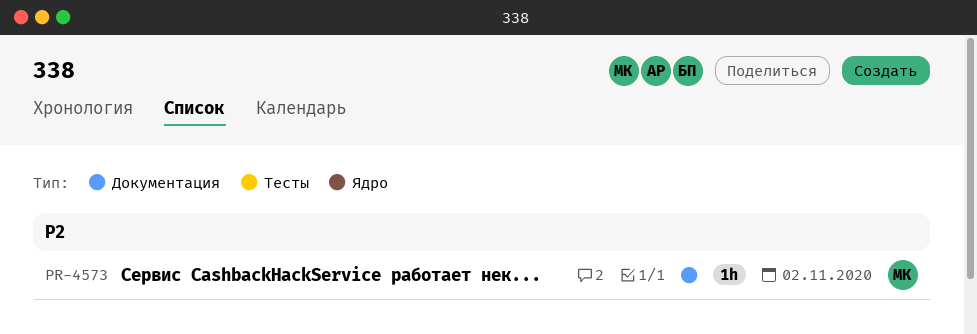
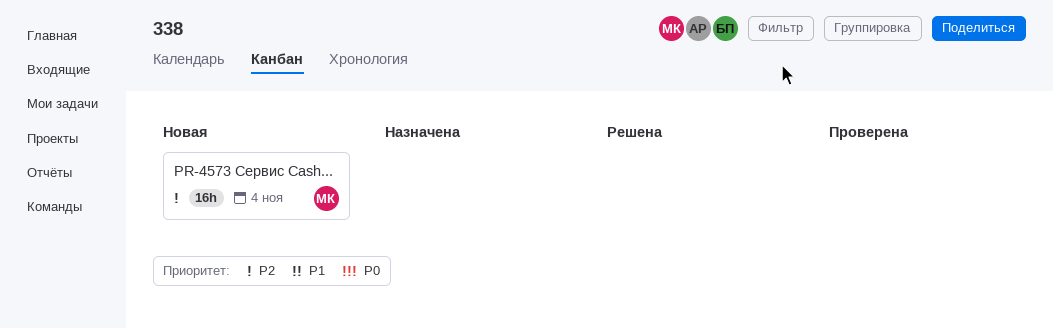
PR-4573, estimate: 1h -> 16h
PR-4573, due: Nov 2 -> Nov 4

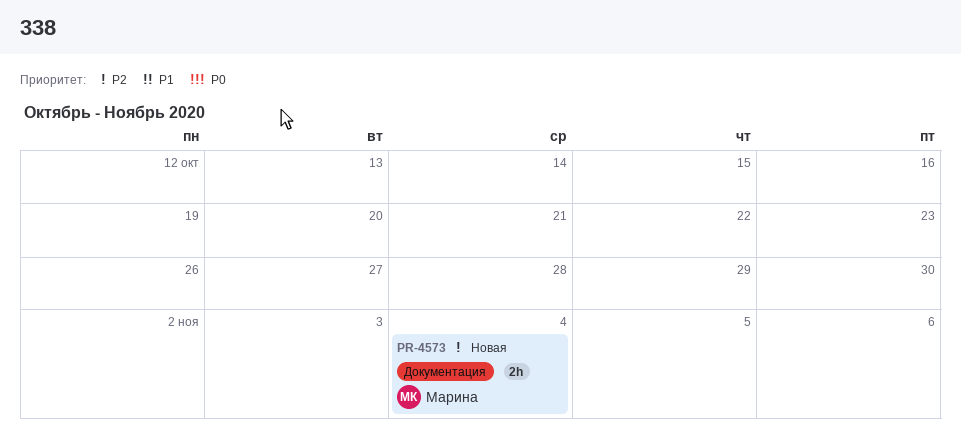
PR-4573, estimate: 16h -> 2h

